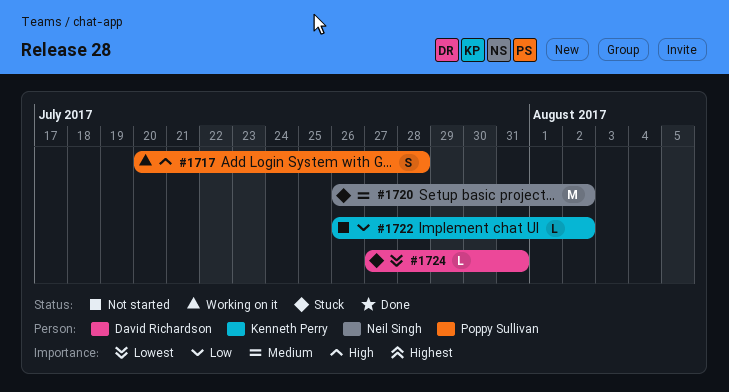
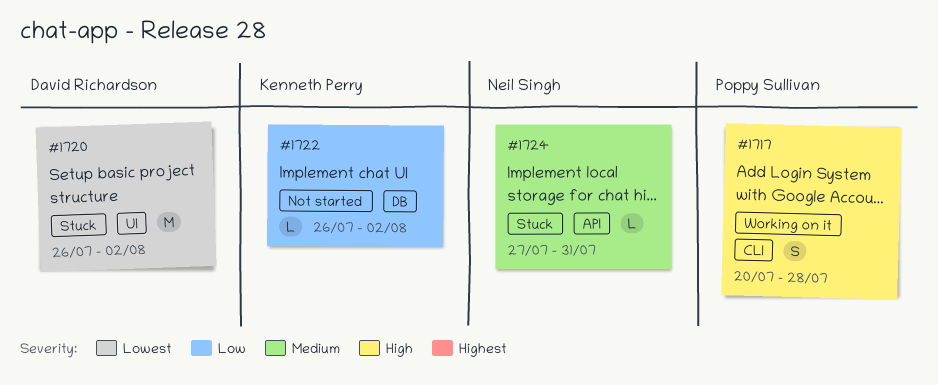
#1720, owner: Neil Singh -> David Richardson
#1720, priority: Medium -> Lowest
#1724, owner: David Richardson -> Neil Singh
#1724, priority: Lowest -> Medium

